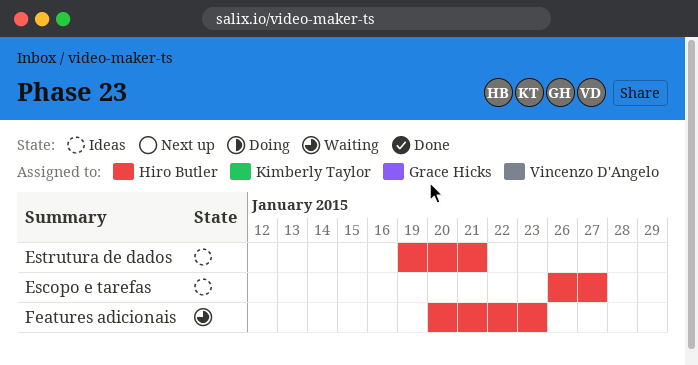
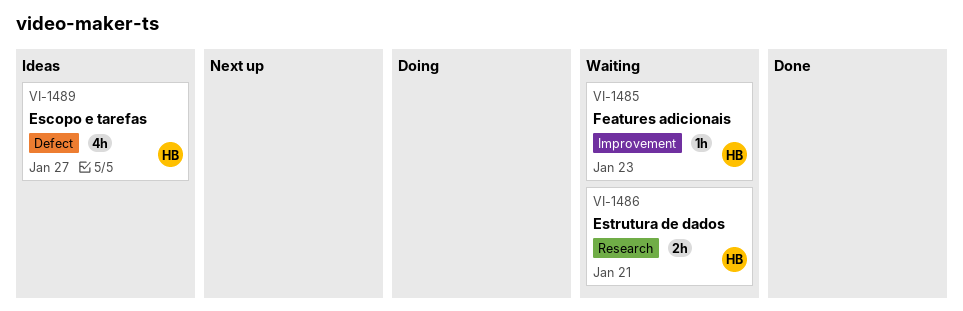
Estrutura de dados, status: Ideas -> Waiting

